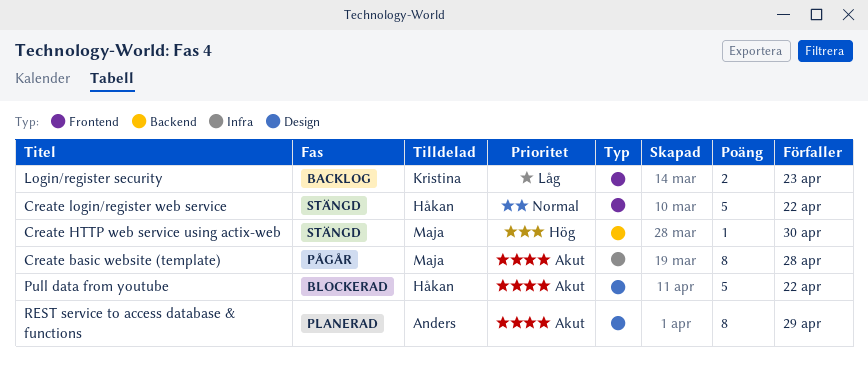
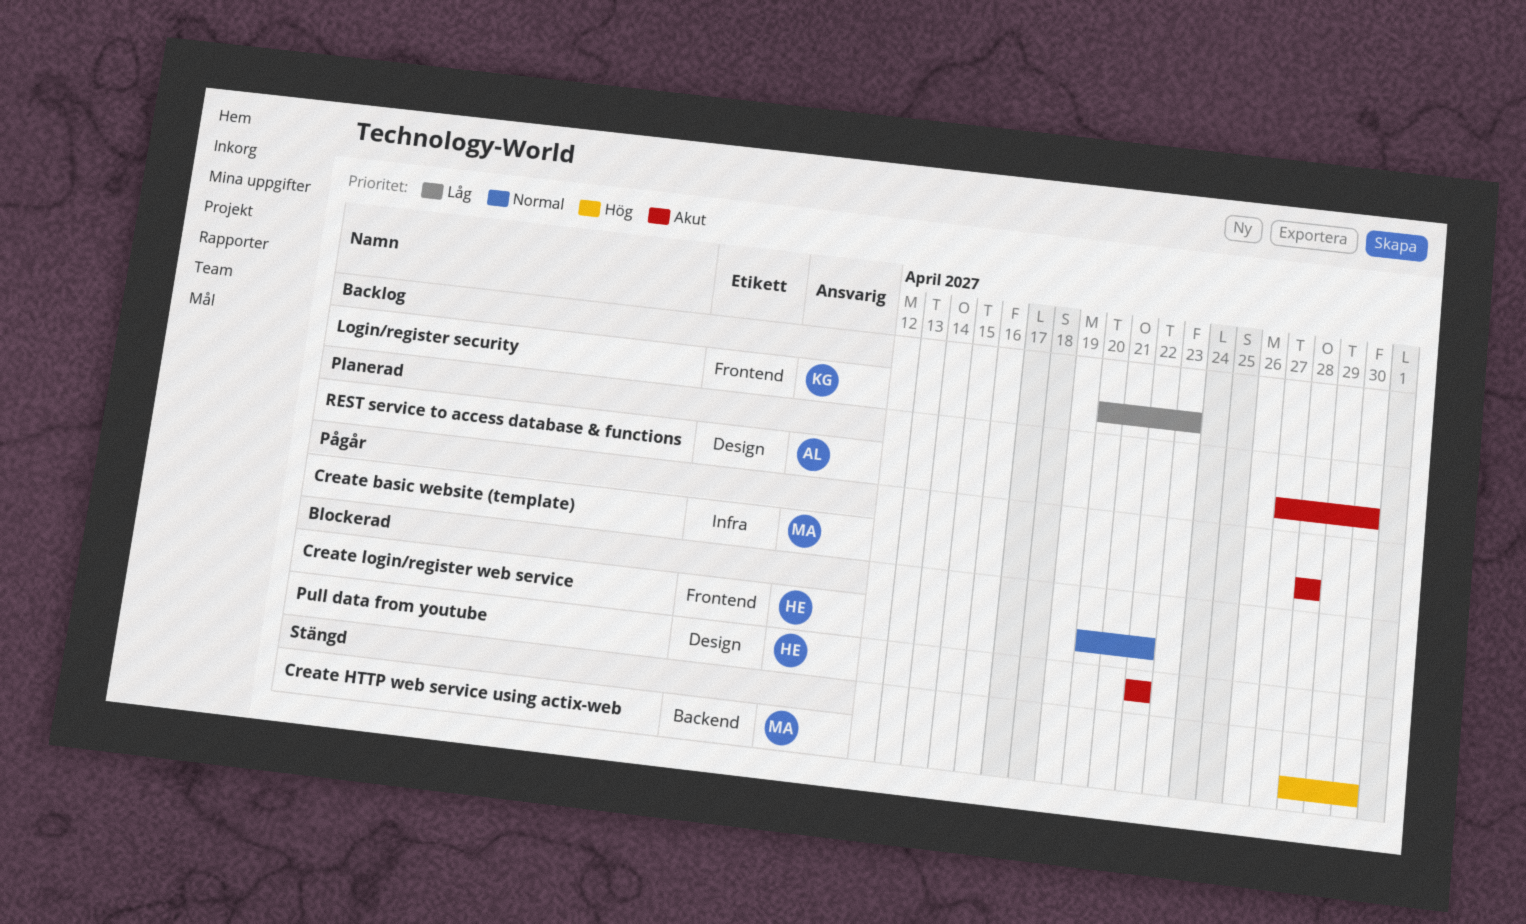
Create login/register web service, status: Stängd -> Blockerad
REST service to access database & functions, due: Apr 29 -> Apr 30

